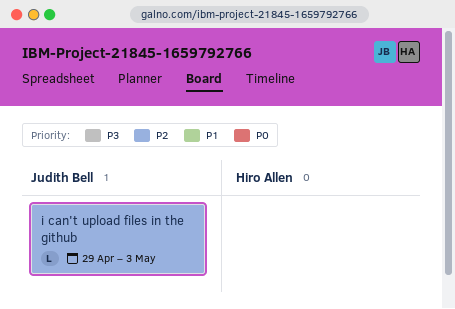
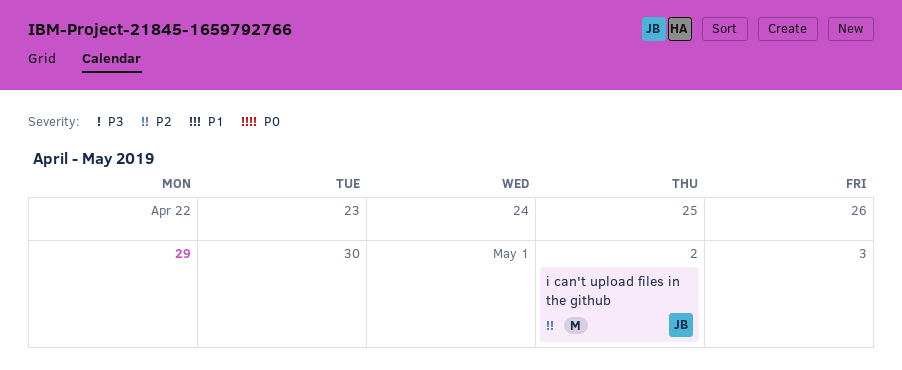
i can't upload files in the github, estimate: L -> M
i can't upload files in the github, due: May 3 -> May 2

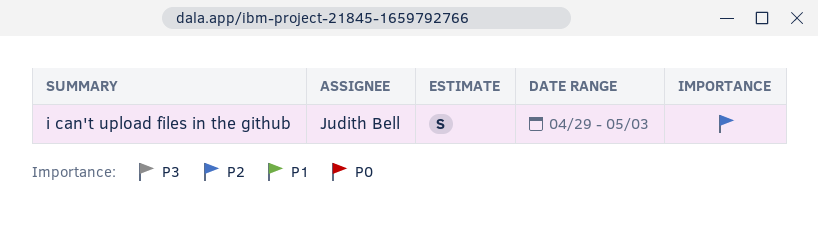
i can't upload files in the github, estimate: M -> S
i can't upload files in the github, due: May 2 -> May 3

